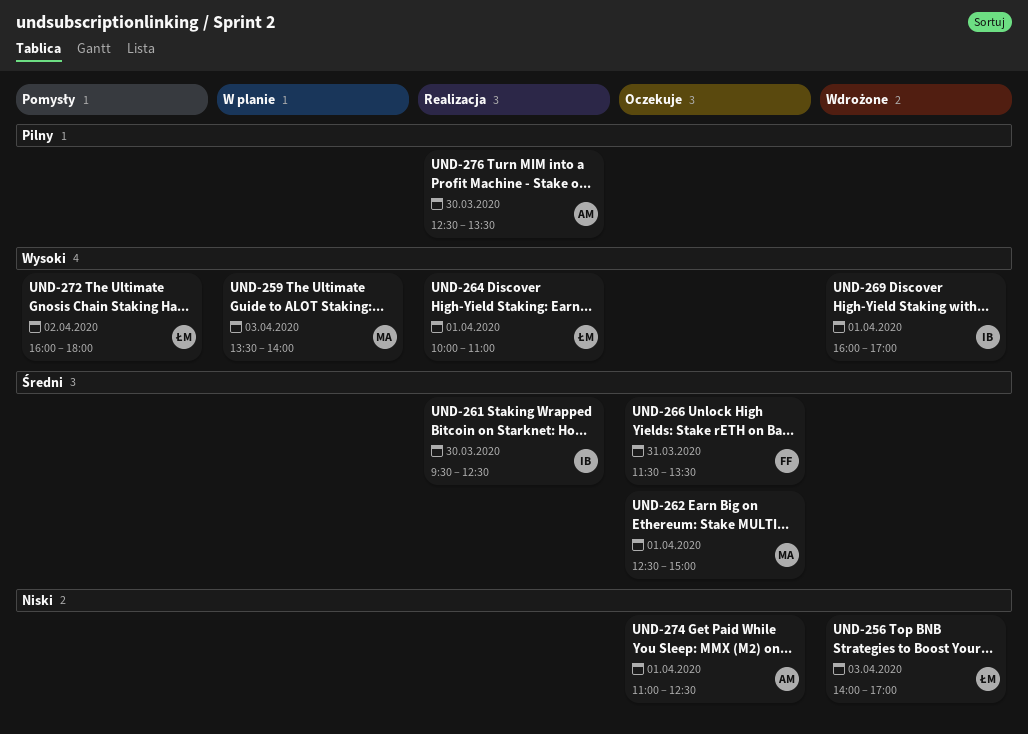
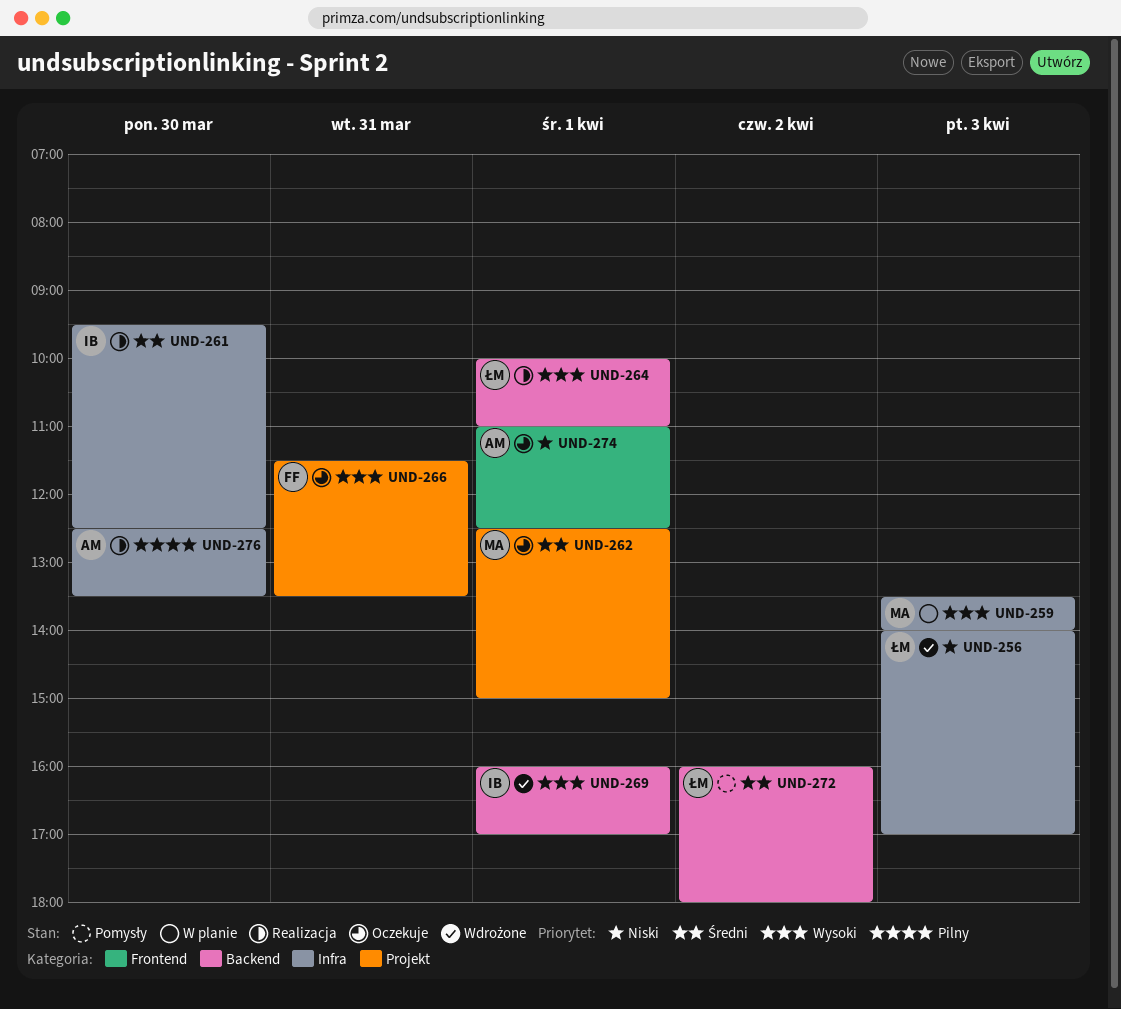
UND-266, priority: Średni -> Wysoki
UND-272, priority: Wysoki -> Średni

